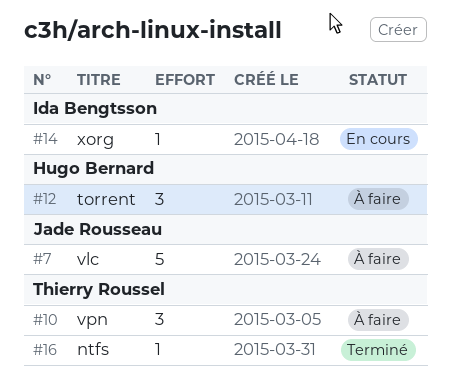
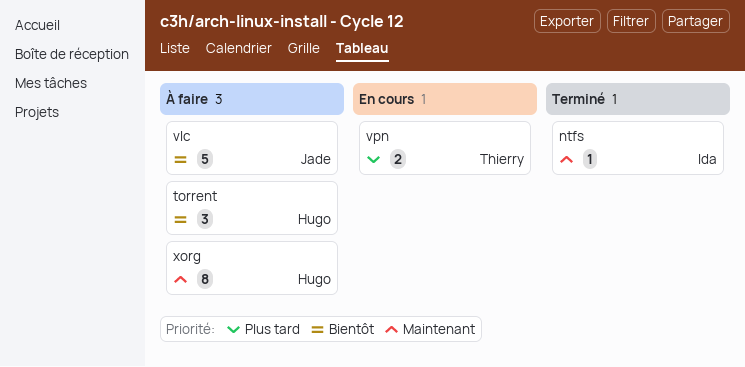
ntfs, owner: Thierry Roussel -> Ida Bengtsson
vpn, status: À faire -> En cours
vpn, estimate: 3 -> 2
xorg, status: En cours -> À faire
xorg, owner: Ida Bengtsson -> Hugo Bernard
xorg, estimate: 1 -> 8

